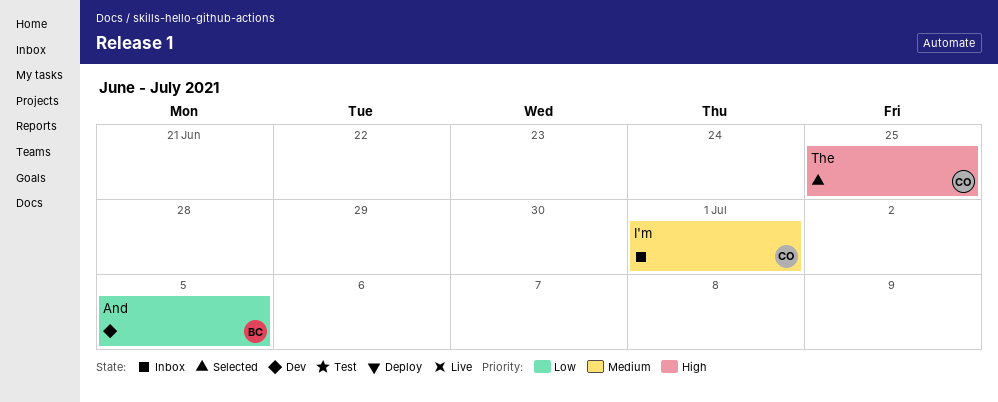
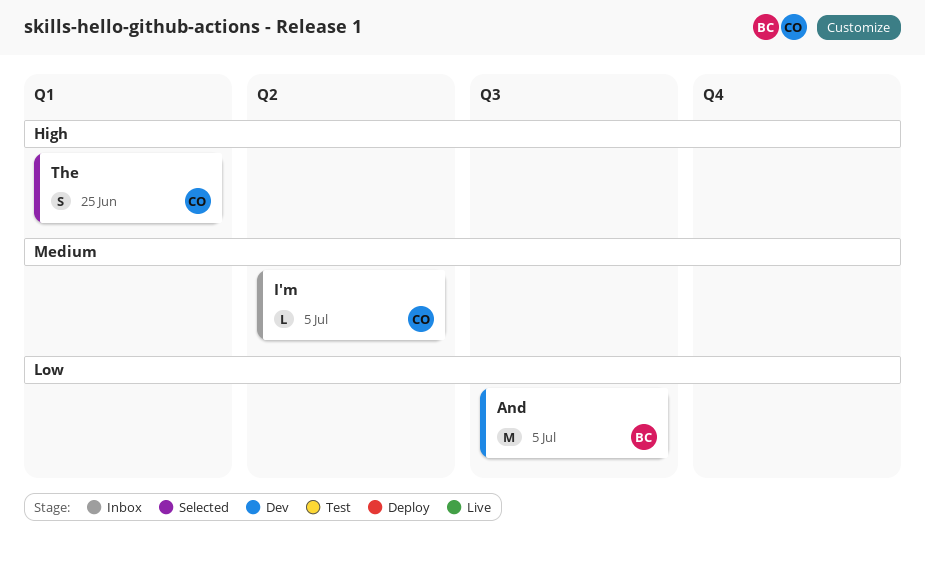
I'm, due: Jul 1 -> Jul 5

